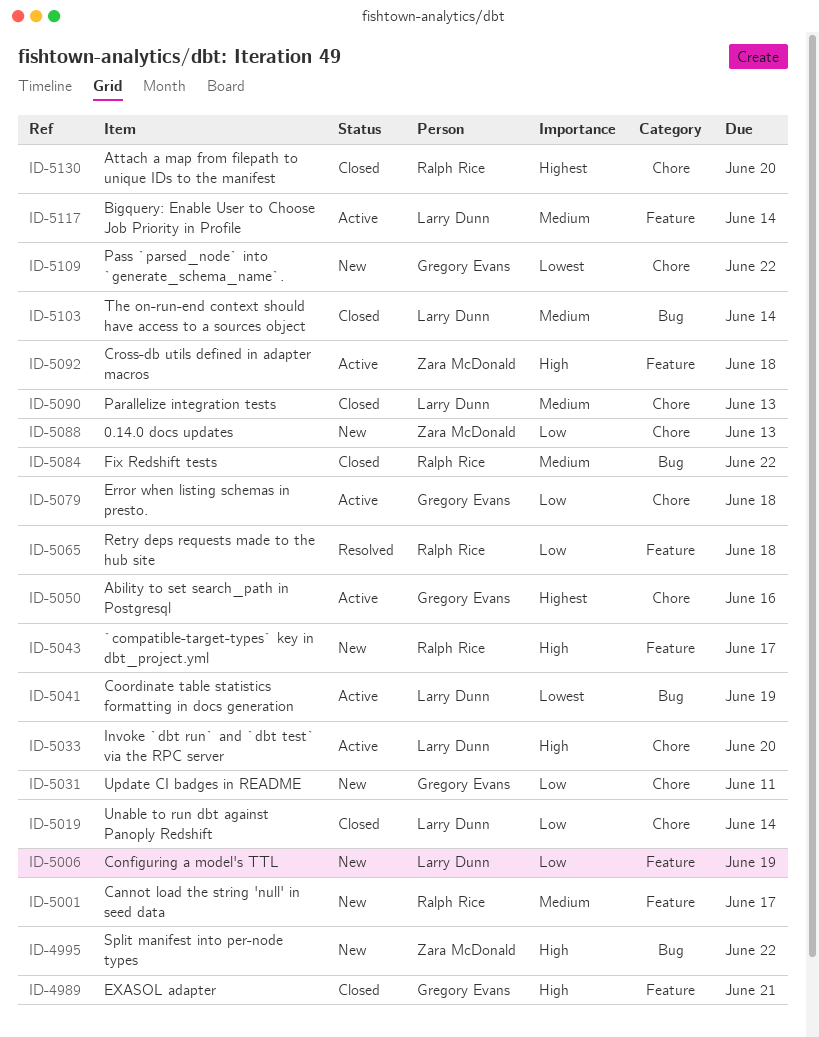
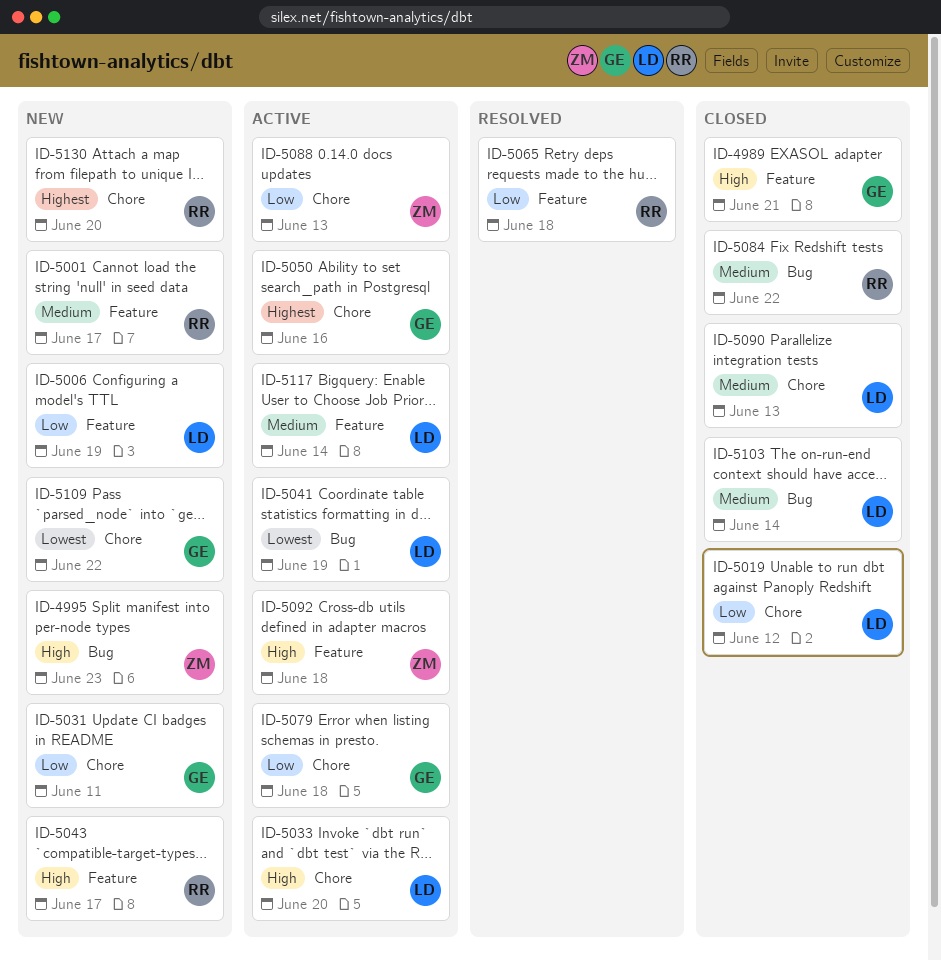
ID-4995, due: Jun 22 -> Jun 23
ID-5019, due: Jun 14 -> Jun 12
ID-5088, status: New -> Active
ID-5130, status: Closed -> New

